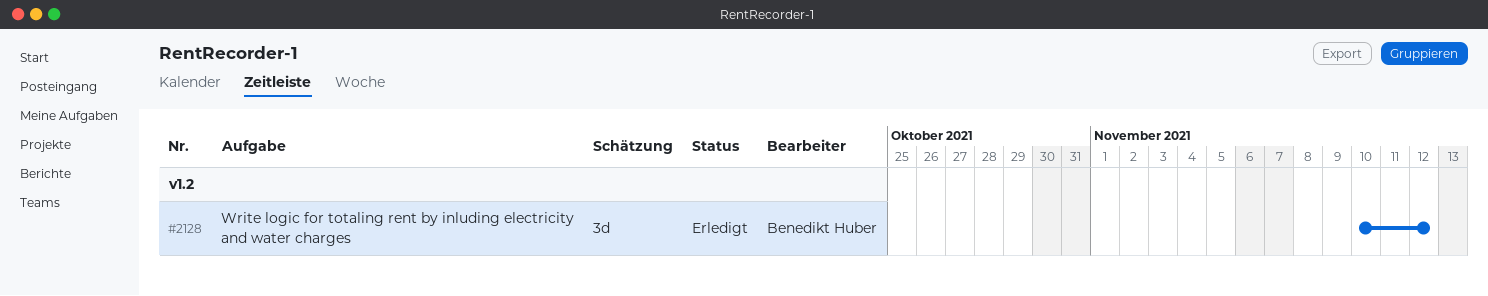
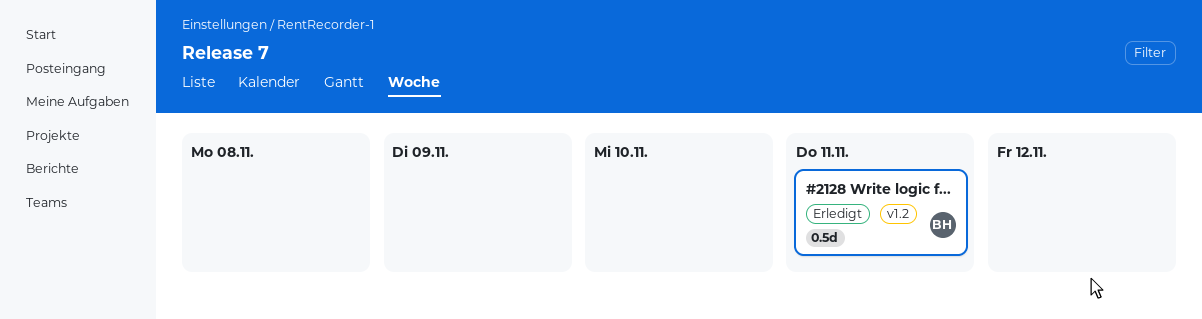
#2128, estimate: 3d -> 0.5d
#2128, due: Nov 12 -> Nov 11

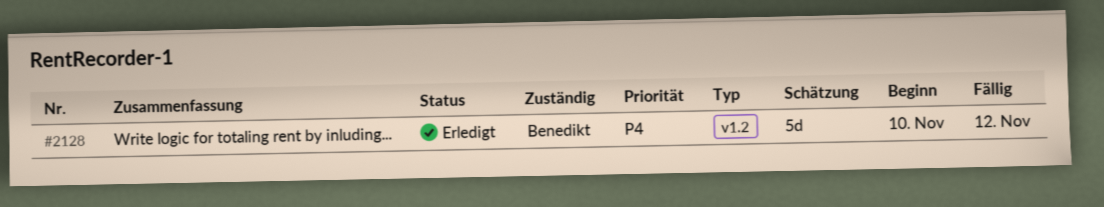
#2128, estimate: 0.5d -> 5d
#2128, due: Nov 11 -> Nov 12

